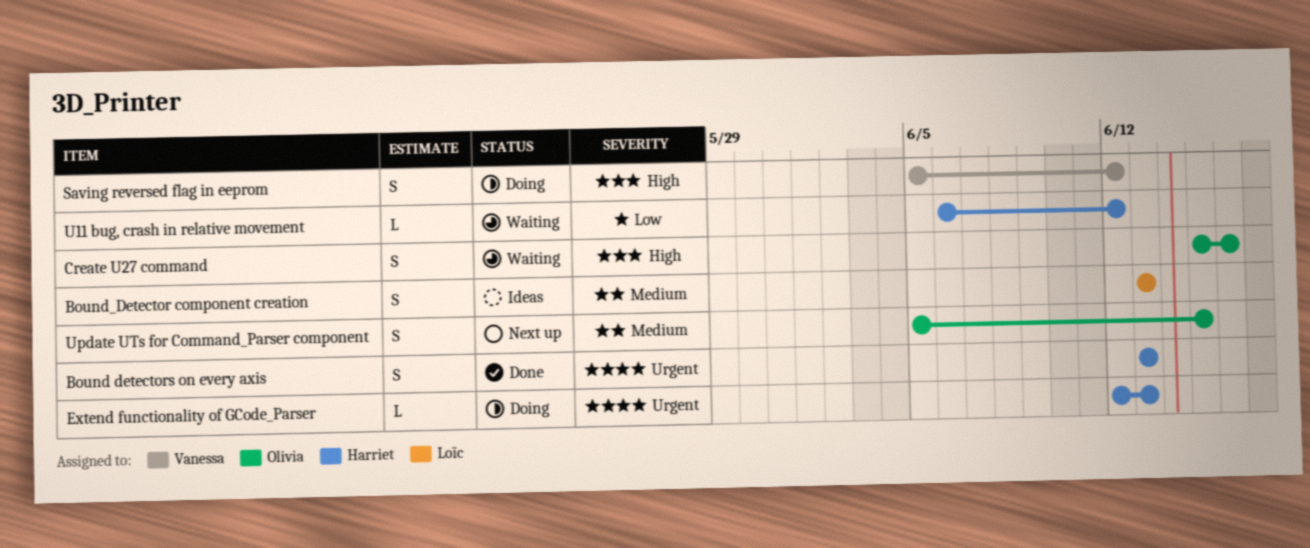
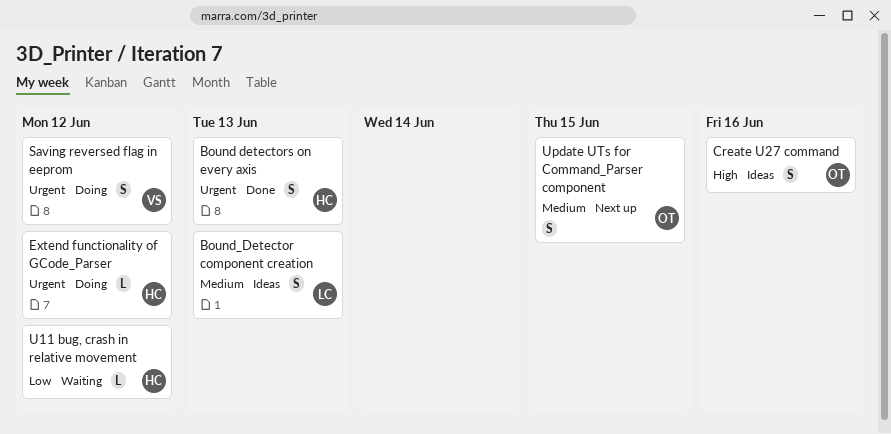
Create U27 command, status: Waiting -> Ideas
Extend functionality of GCode_Parser, due: Jun 13 -> Jun 12
Saving reversed flag in eeprom, priority: High -> Urgent

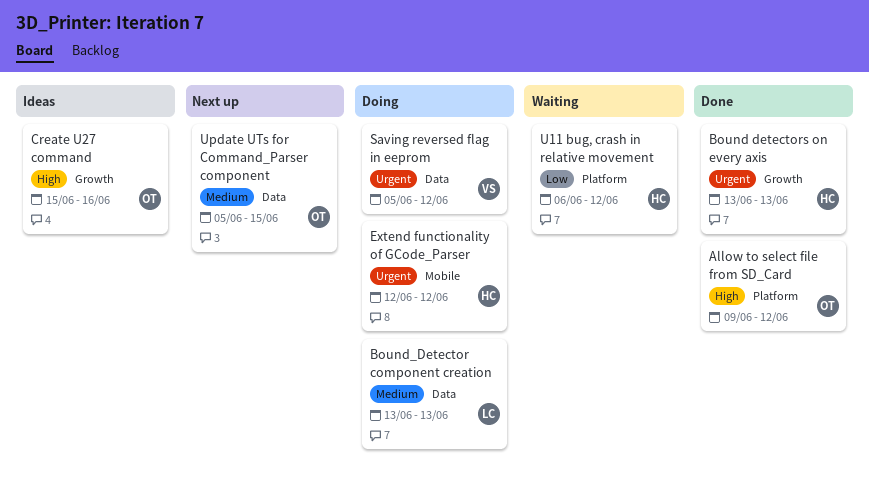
Allow to select file from SD_Card: none -> present
Bound_Detector component creation, status: Ideas -> Doing

